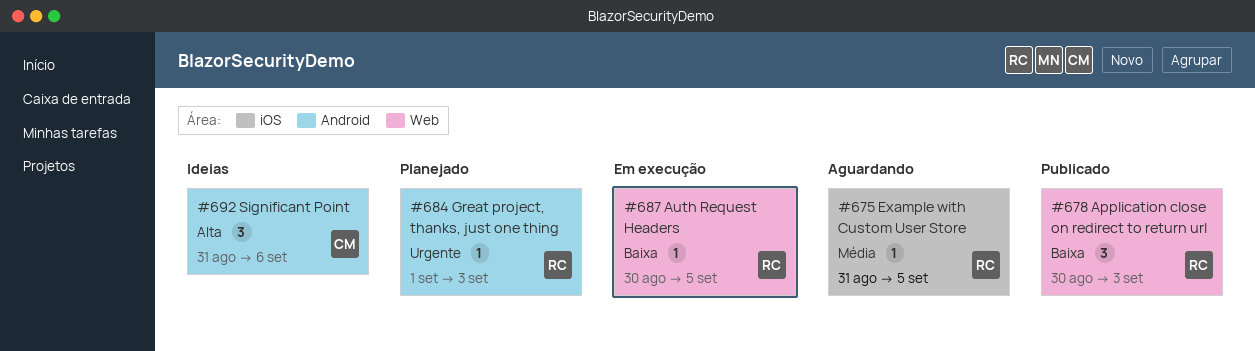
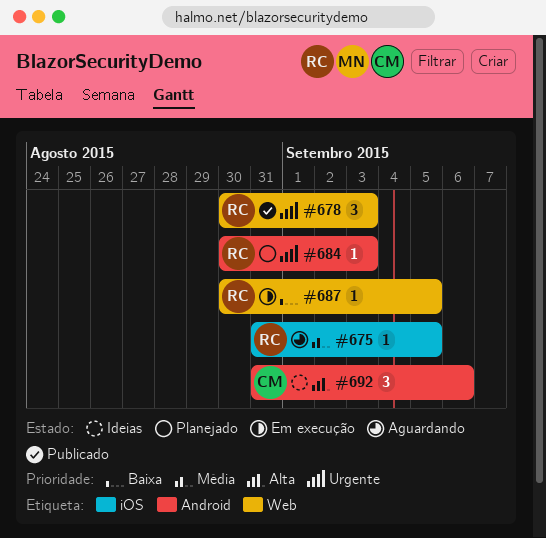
#678, priority: Baixa -> Urgente
#684, start: Sep 1 -> Aug 30

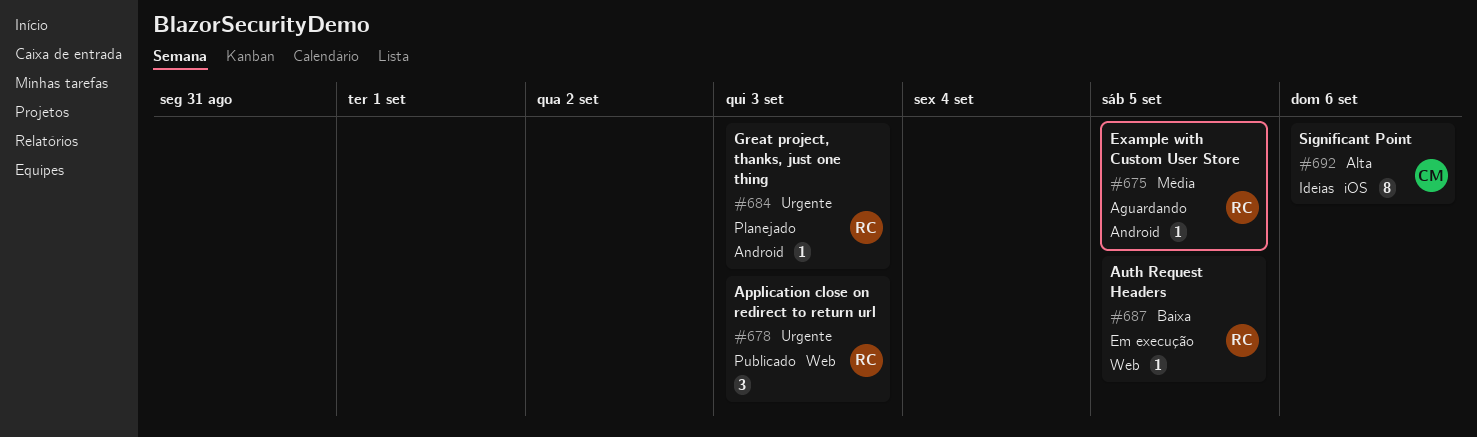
#675, label: iOS -> Android
#692, label: Android -> iOS
#692, estimate: 3 -> 8

